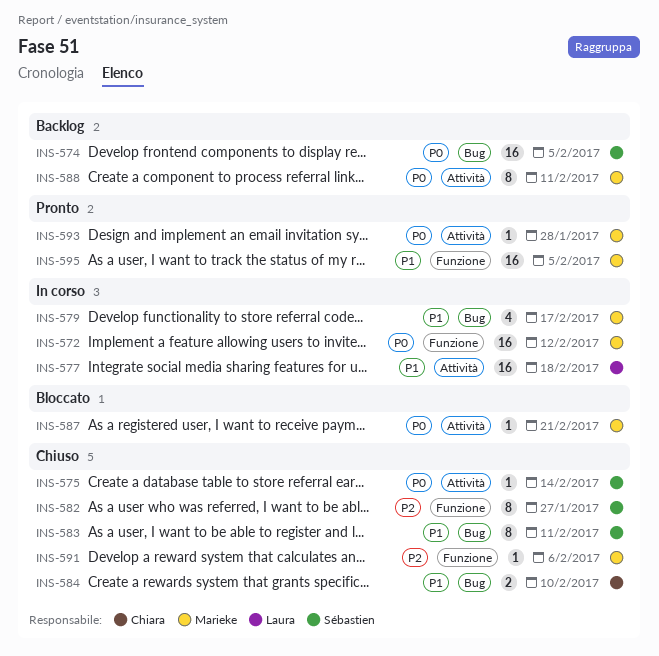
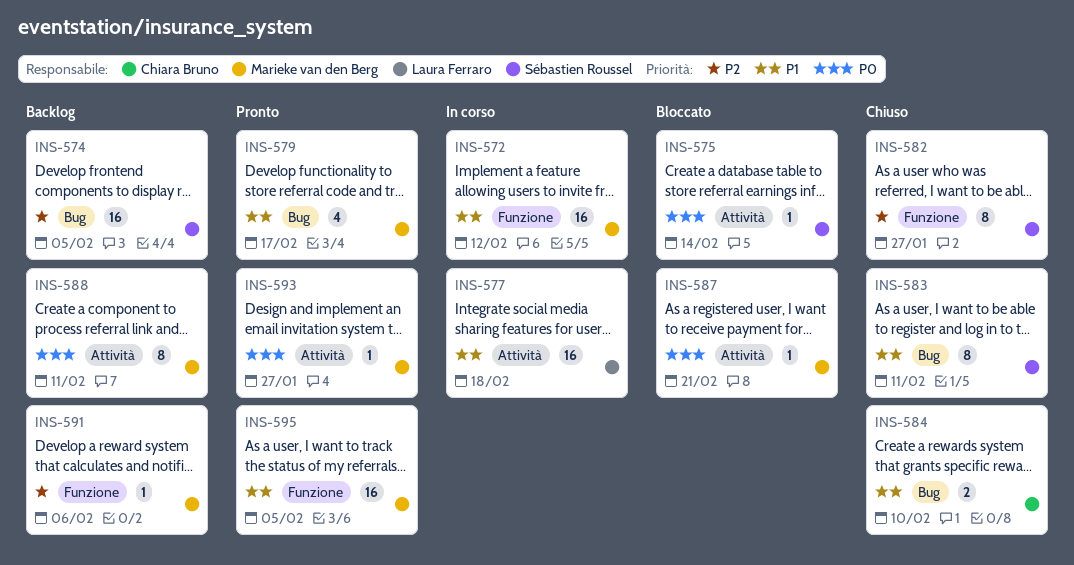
INS-572, priority: P0 -> P1
INS-574, priority: P0 -> P2
INS-575, status: Chiuso -> Bloccato
INS-579, status: In corso -> Pronto
INS-591, status: Chiuso -> Backlog
INS-593, due: Jan 28 -> Jan 27

